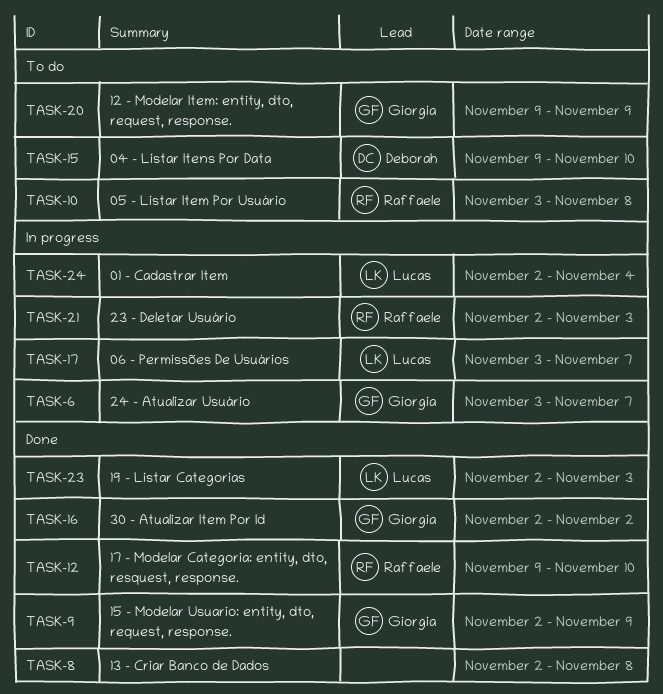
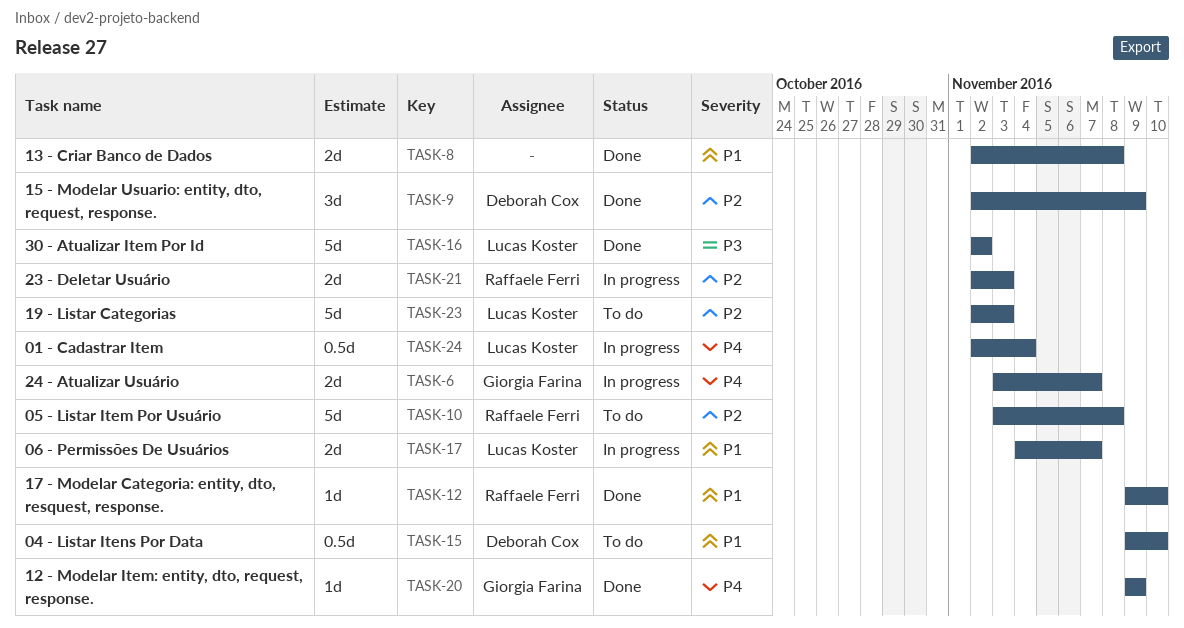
TASK-9, owner: Giorgia Farina -> Deborah Cox
TASK-16, owner: Giorgia Farina -> Lucas Koster
TASK-17, start: Nov 3 -> Nov 4
TASK-20, status: To do -> Done
TASK-23, status: Done -> To do

